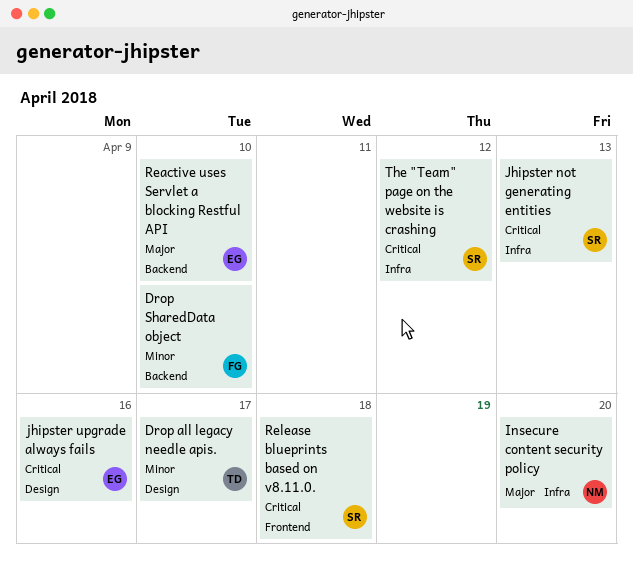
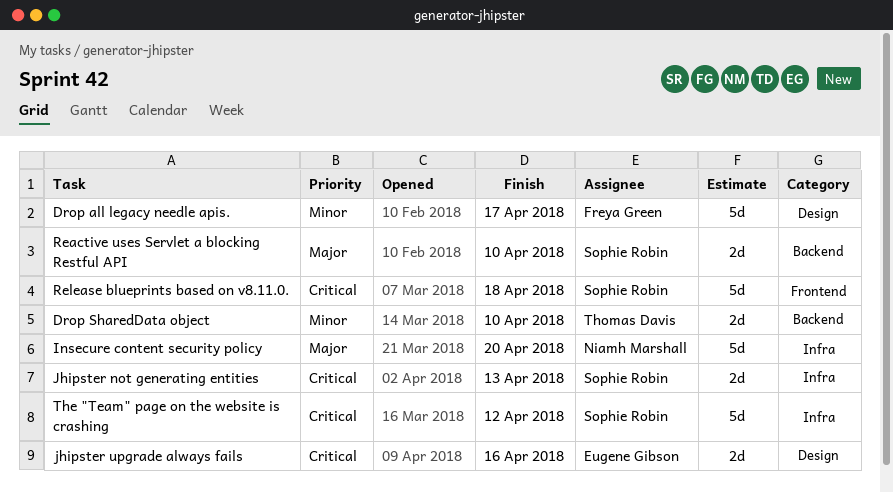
Drop all legacy needle apis., owner: Thomas Davis -> Freya Green
Drop SharedData object, owner: Freya Green -> Thomas Davis
Reactive uses Servlet a blocking Restful API, owner: Eugene Gibson -> Sophie Robin

